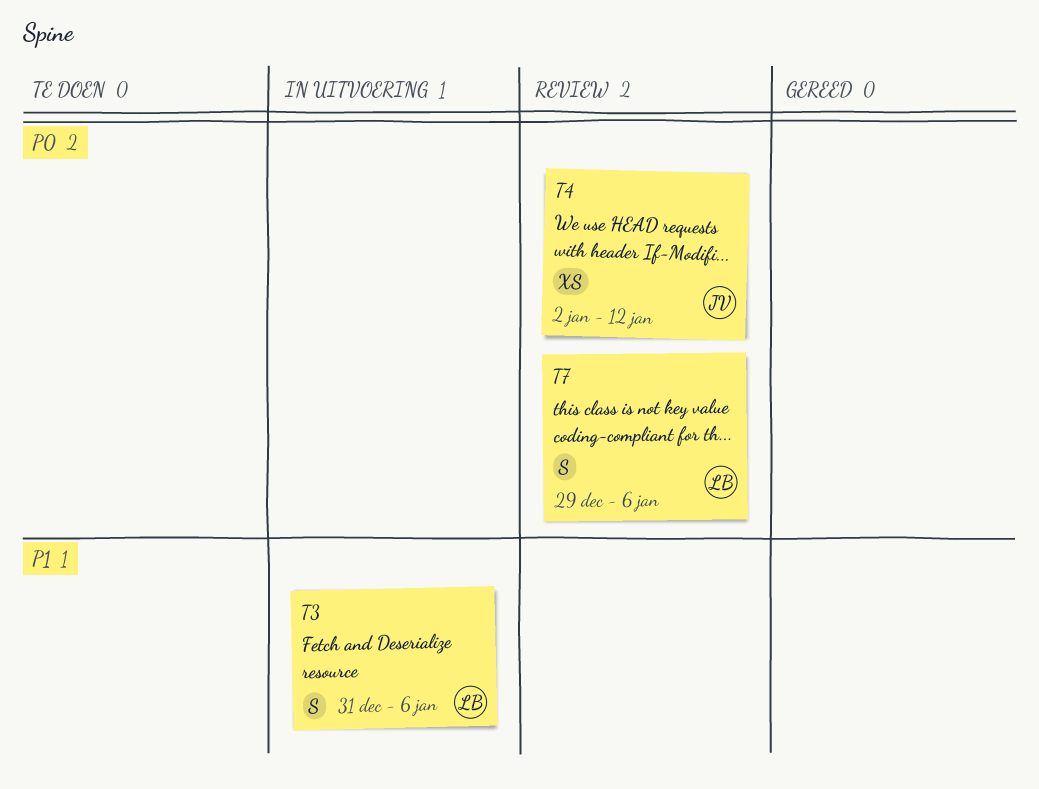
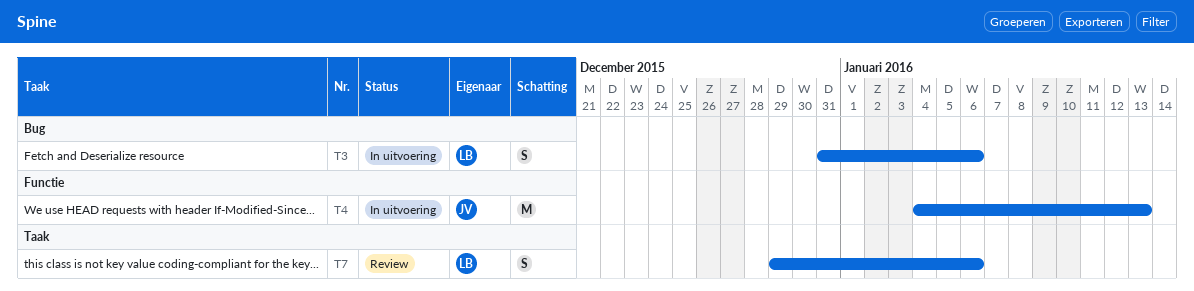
T4, status: Review -> In uitvoering
T4, estimate: XS -> M
T4, start: Jan 2 -> Jan 4
T4, due: Jan 12 -> Jan 13

